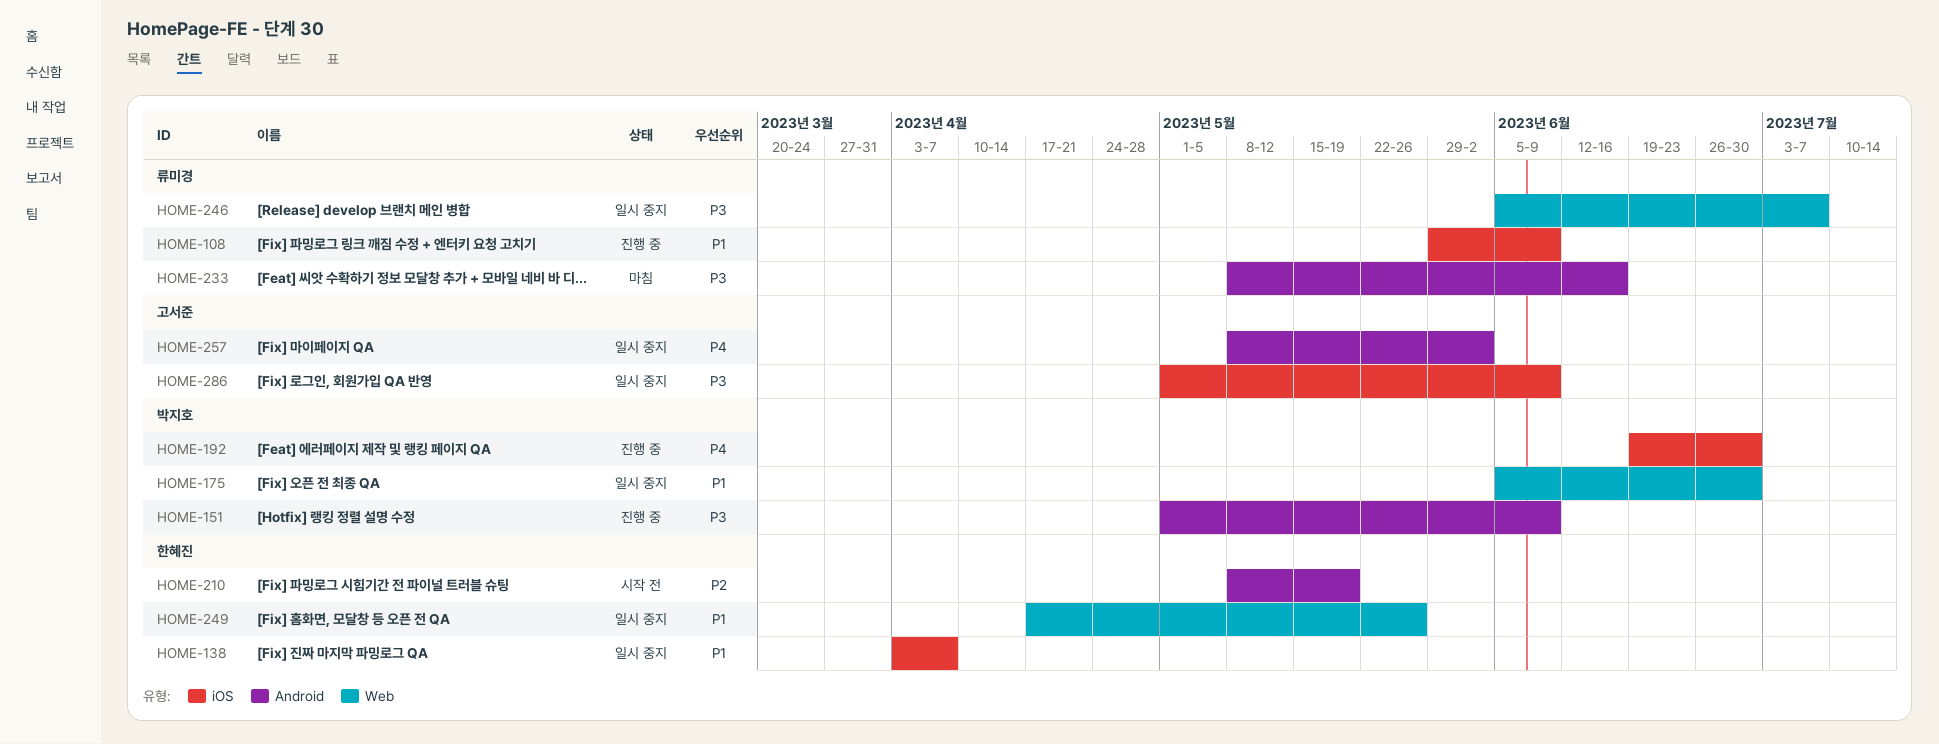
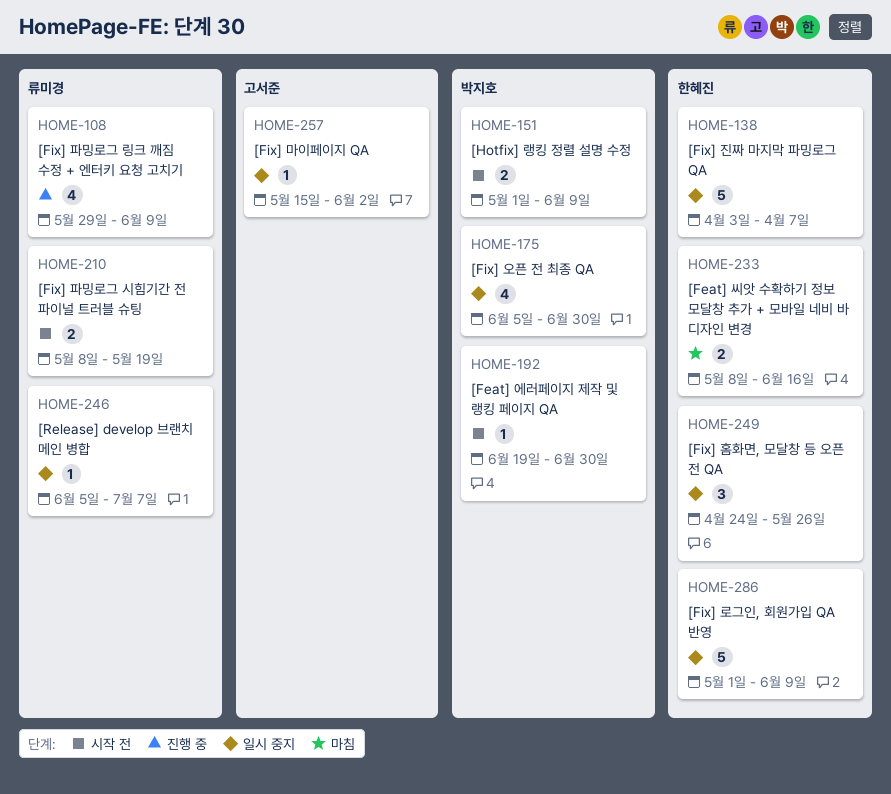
HOME-151, status: 진행 중 -> 시작 전
HOME-192, status: 진행 중 -> 시작 전
HOME-210, owner: 한혜진 -> 류미경
HOME-233, owner: 류미경 -> 한혜진
HOME-249, start: Apr 17 -> Apr 24
HOME-257, start: May 8 -> May 15
HOME-286, owner: 고서준 -> 한혜진

